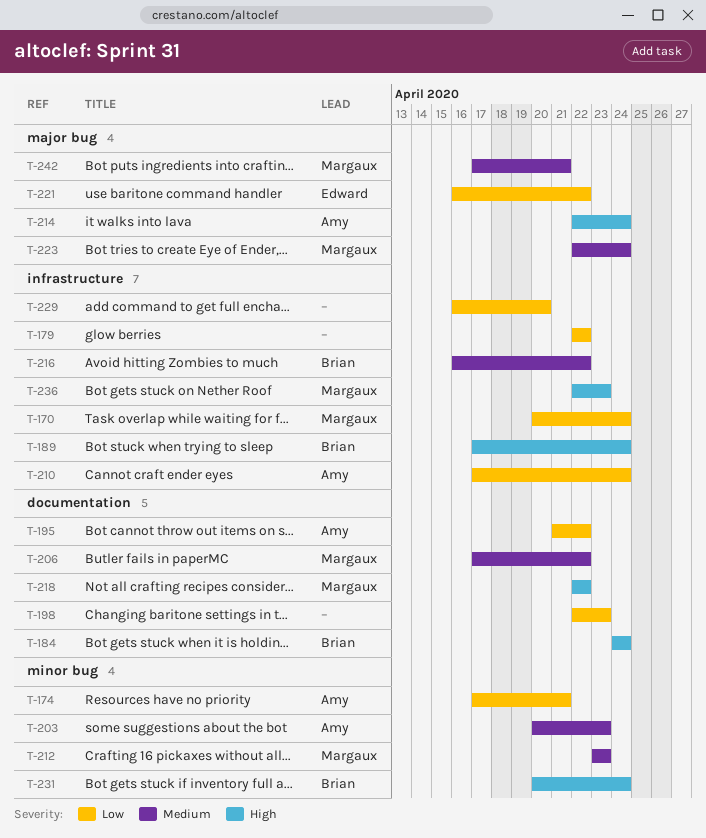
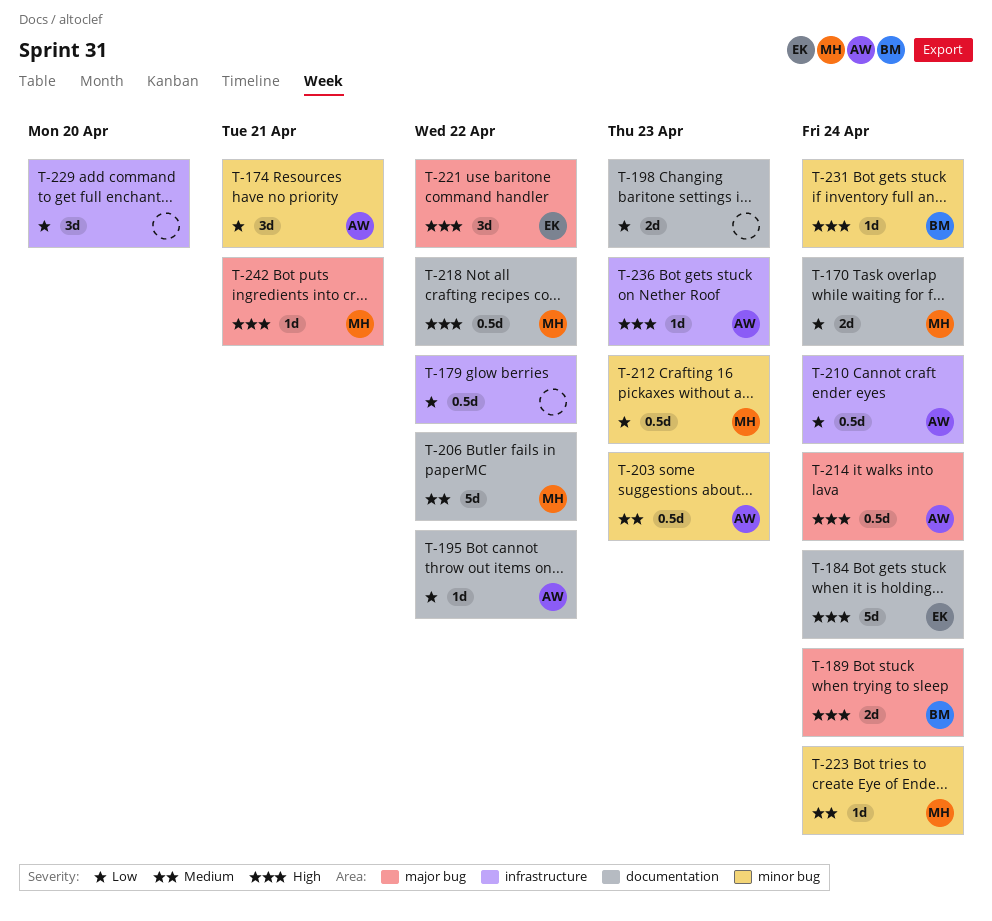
T-170, label: infrastructure -> documentation
T-184, owner: Brian -> Edward
T-189, label: infrastructure -> major bug
T-212, priority: Medium -> Low
T-216: present -> none
T-221, priority: Low -> High
T-223, label: major bug -> minor bug
T-236, owner: Margaux -> Amy
T-242, priority: Medium -> High

